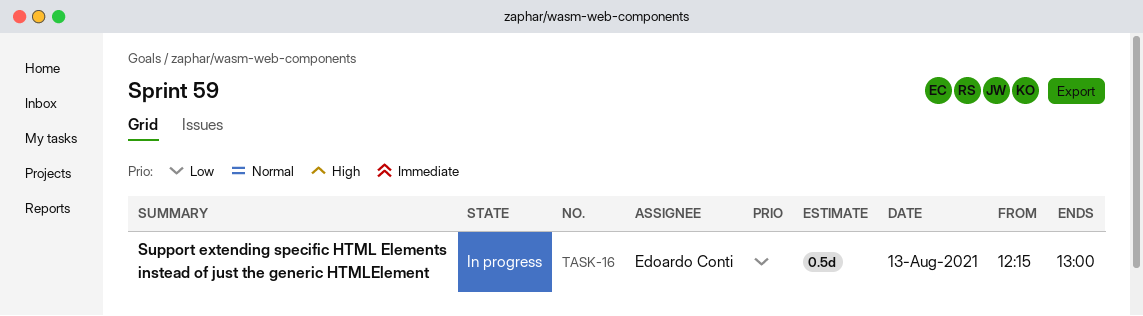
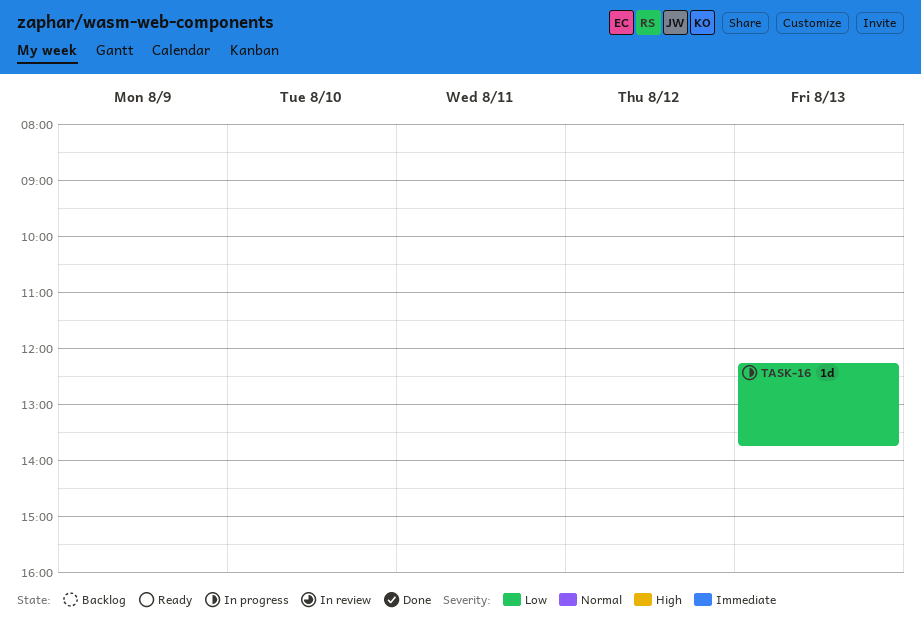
TASK-16, estimate: 0.5d -> 1d
TASK-16, ends: 13:00 -> 13:45

